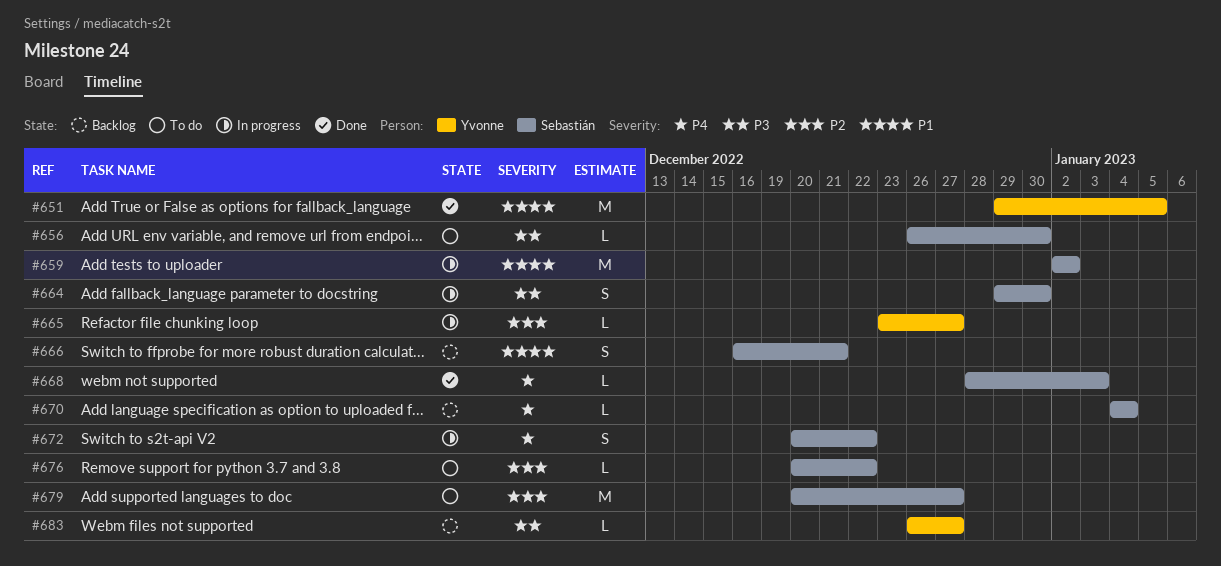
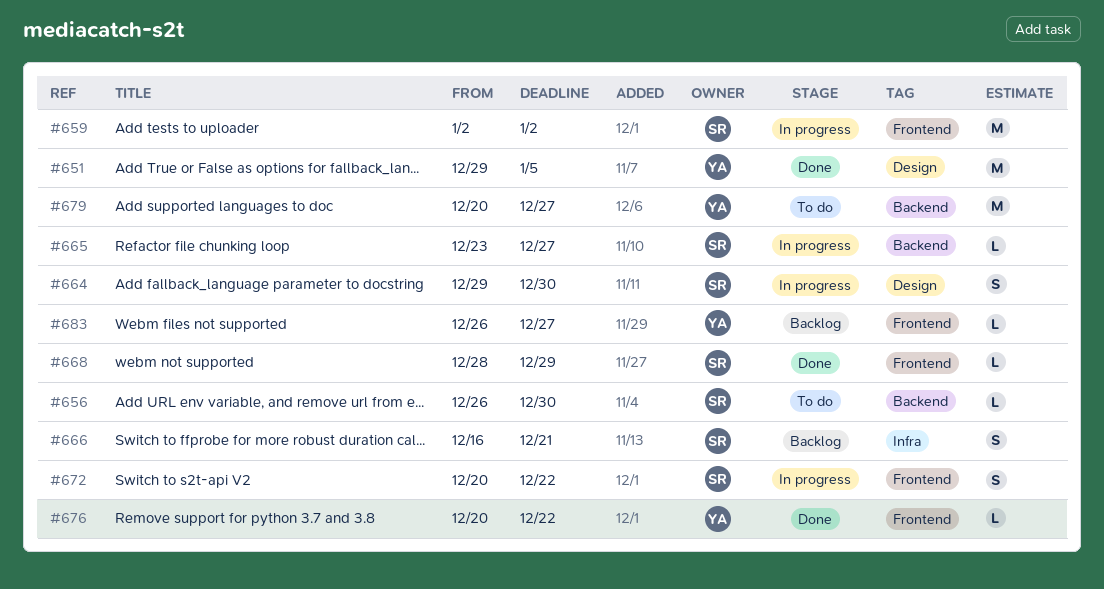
#665, owner: Yvonne -> Sebastián
#668, due: Jan 3 -> Dec 29
#670: present -> none
#676, status: To do -> Done
#676, owner: Sebastián -> Yvonne
#679, owner: Sebastián -> Yvonne

